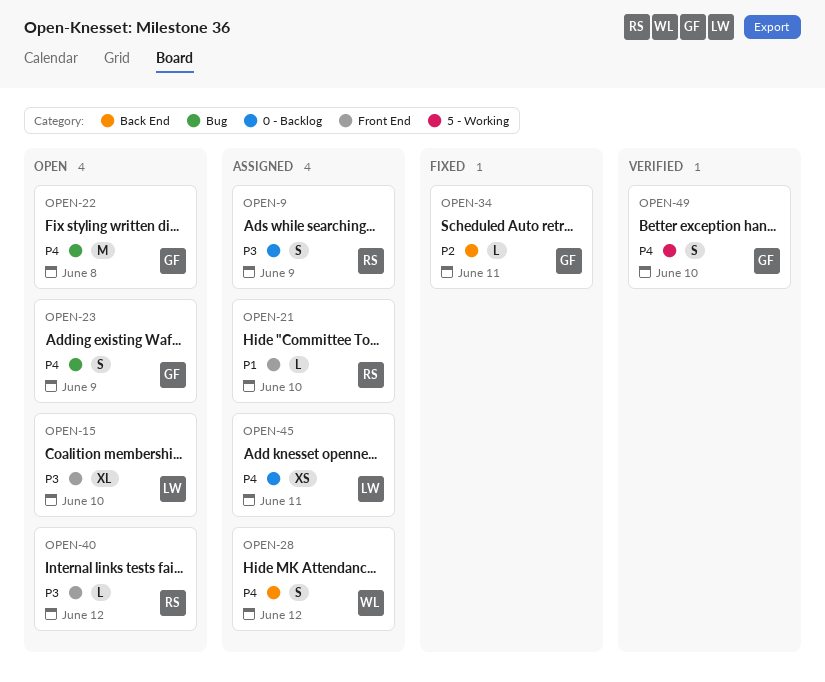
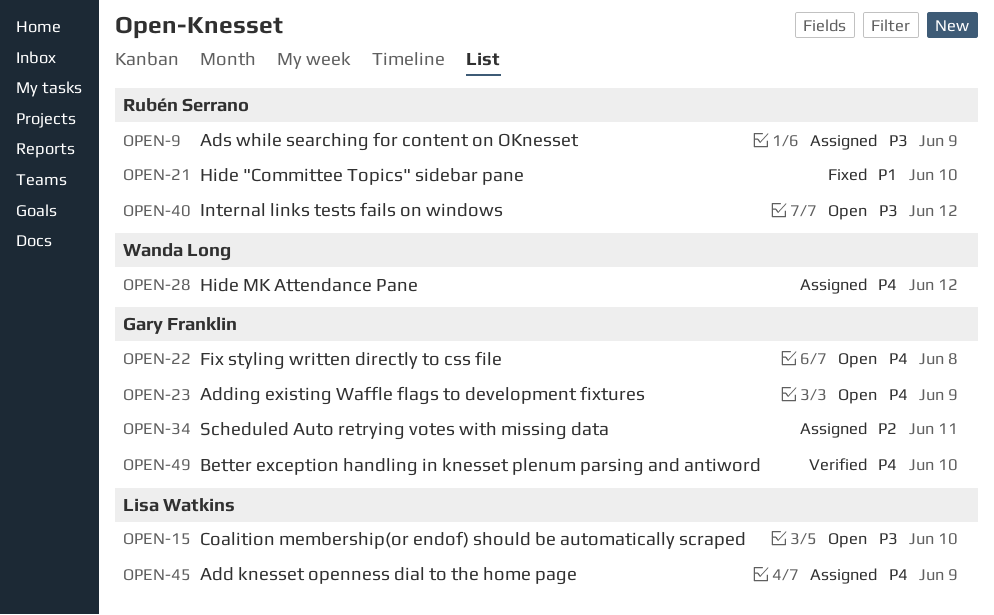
OPEN-21, status: Assigned -> Fixed
OPEN-34, status: Fixed -> Assigned
OPEN-45, due: Jun 11 -> Jun 9

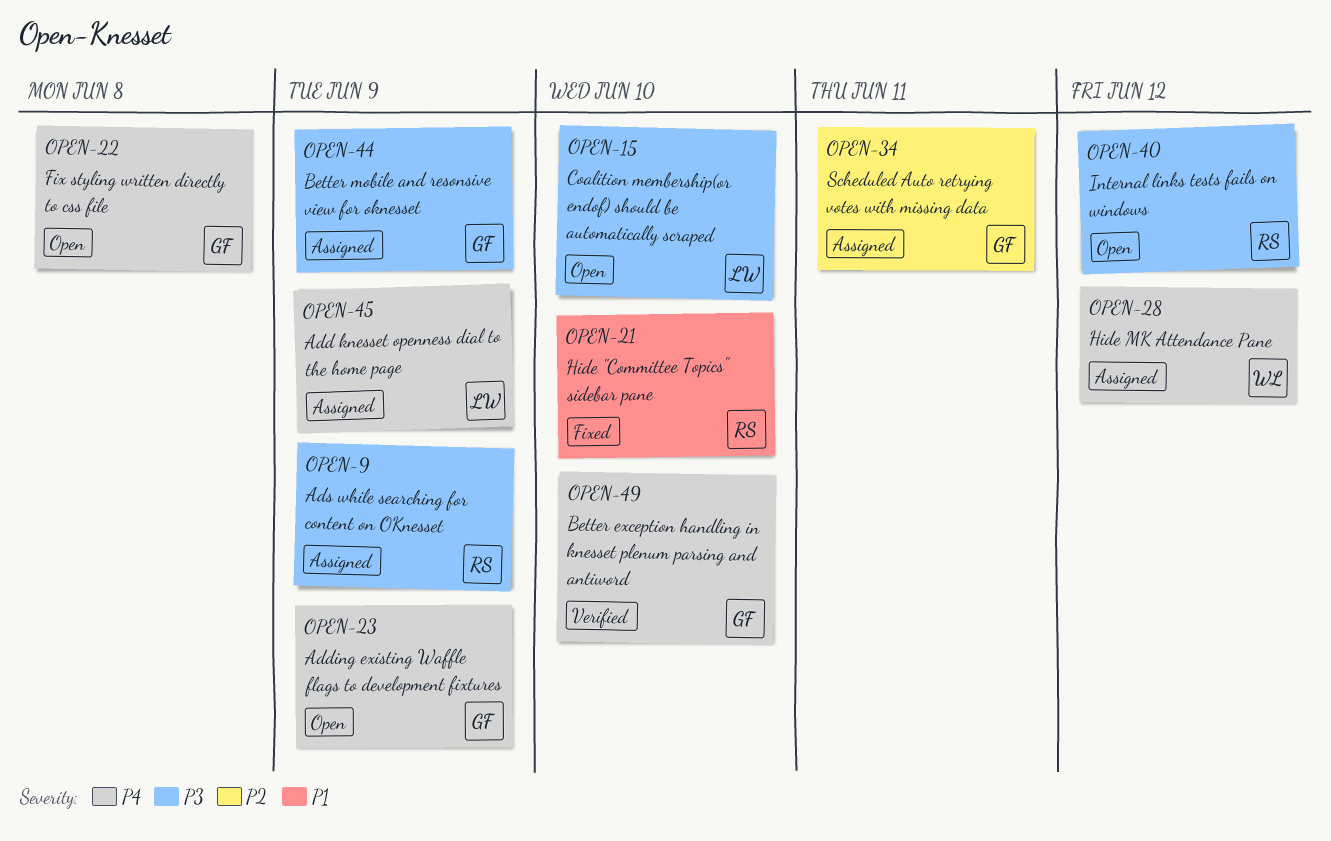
OPEN-44: none -> present

